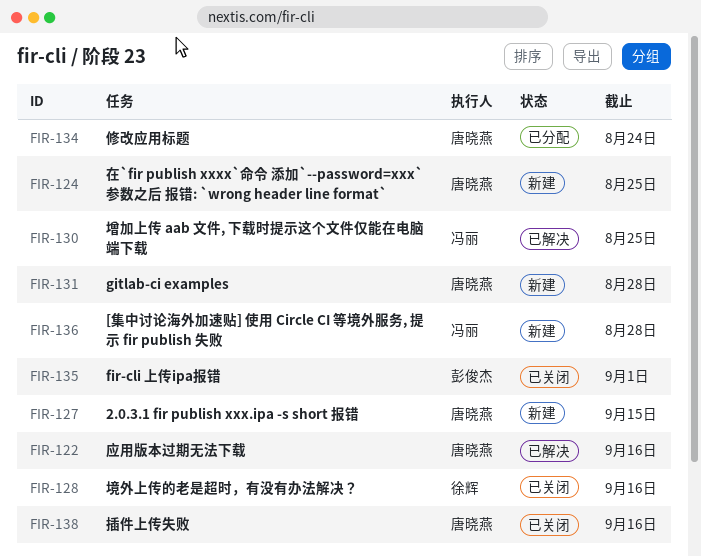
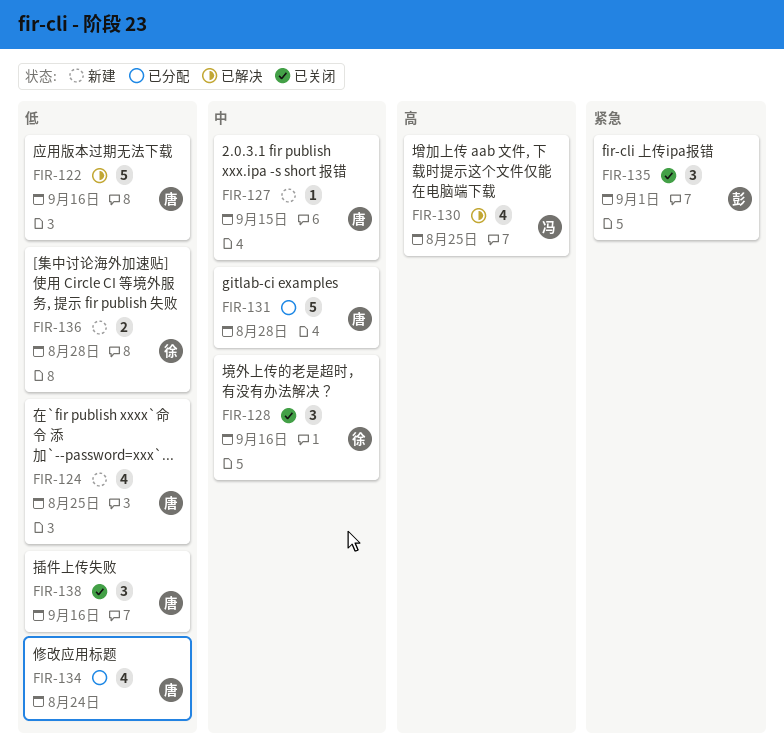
FIR-131, status: 新建 -> 已分配
FIR-136, owner: 冯丽 -> 徐辉

